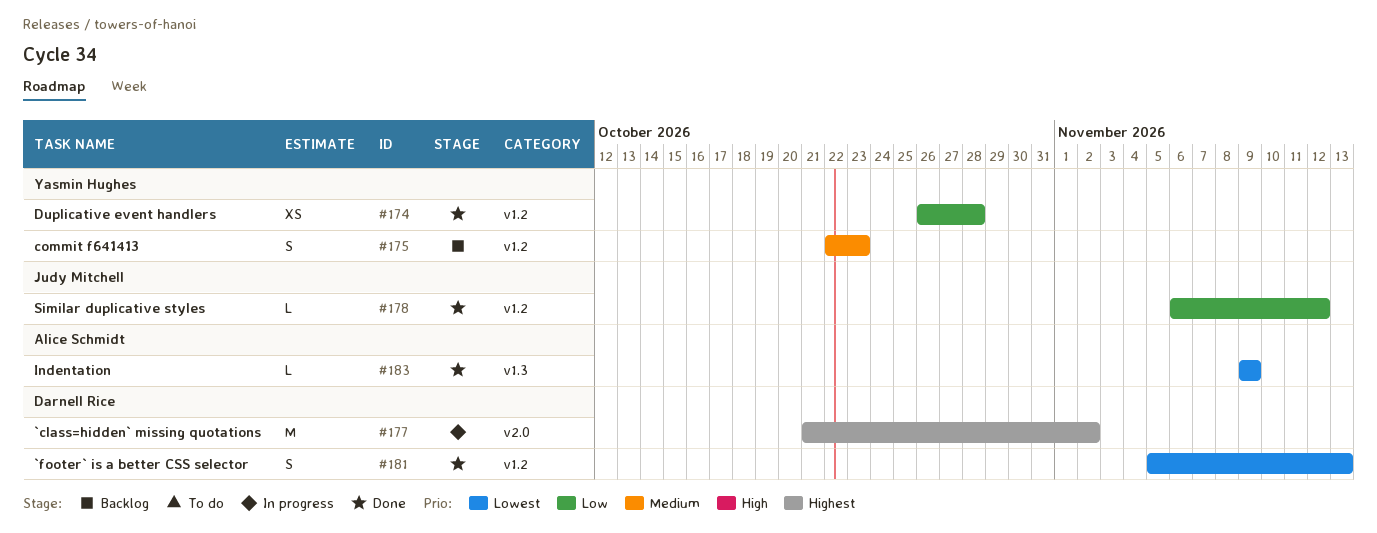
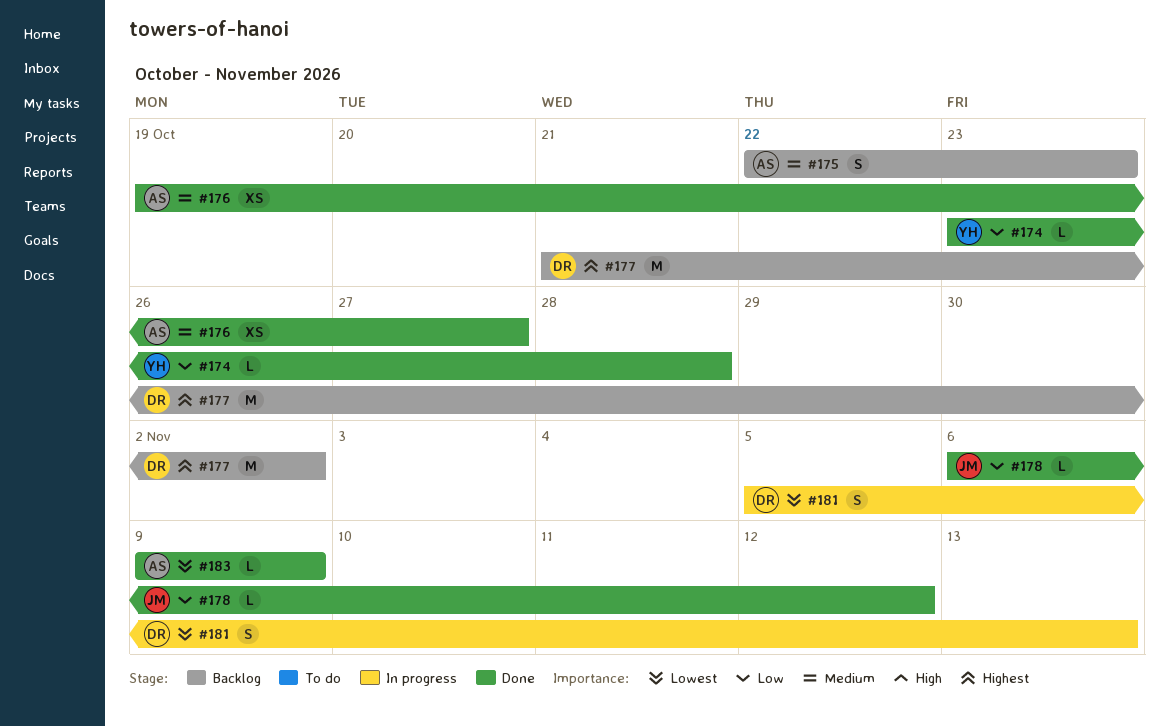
#174, estimate: XS -> L
#174, start: Oct 26 -> Oct 23
#175, owner: Yasmin Hughes -> Alice Schmidt
#176: none -> present
#177, status: In progress -> Backlog
#181, status: Done -> In progress

